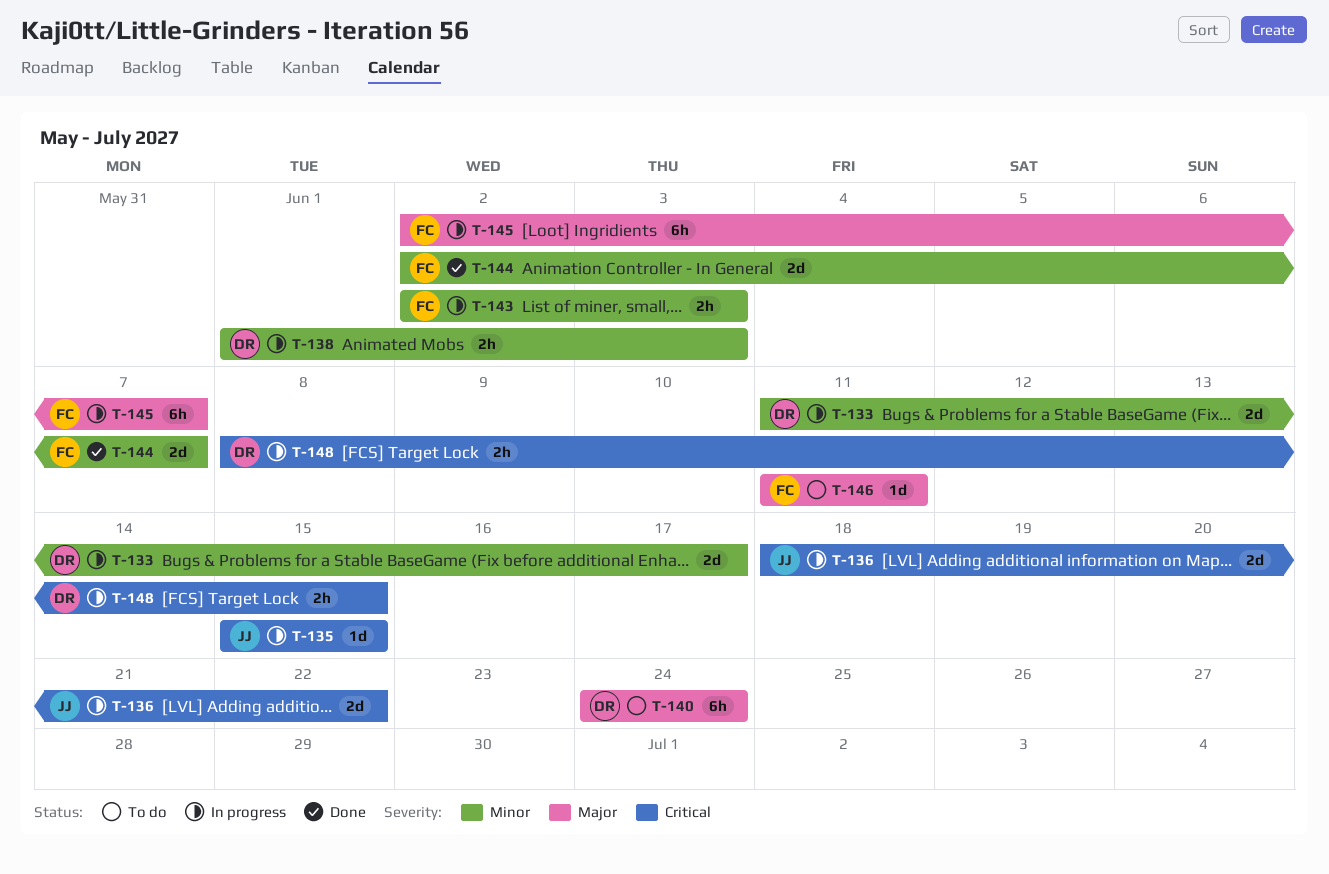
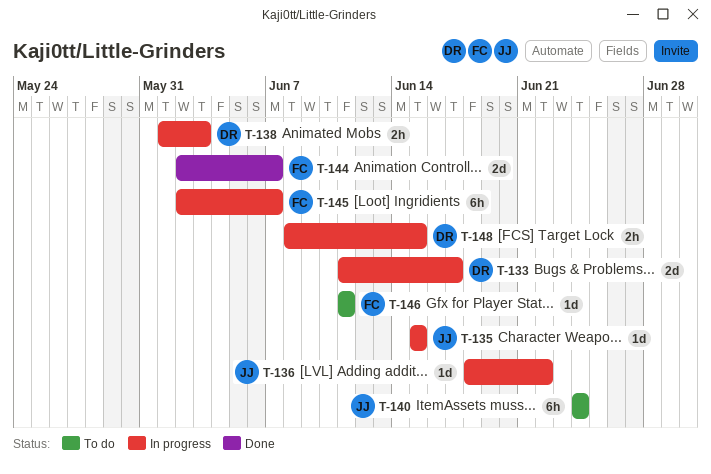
T-136, estimate: 2d -> 1d
T-140, owner: DR -> JJ
T-143: present -> none

